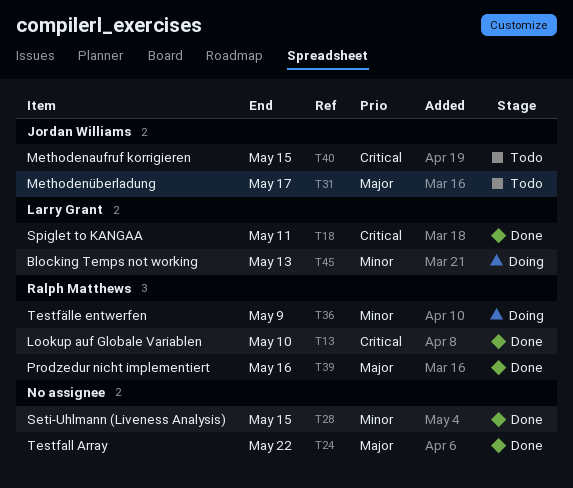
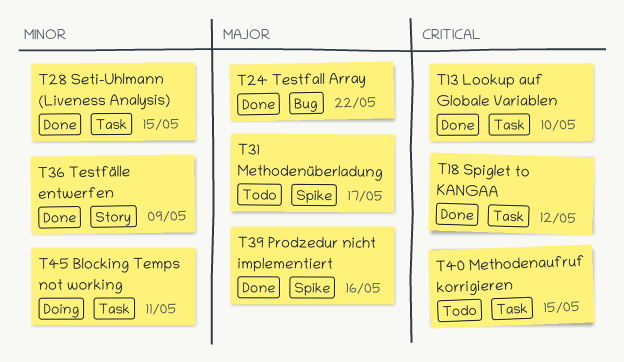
T18, due: May 11 -> May 12
T36, status: Doing -> Done
T45, due: May 13 -> May 11

